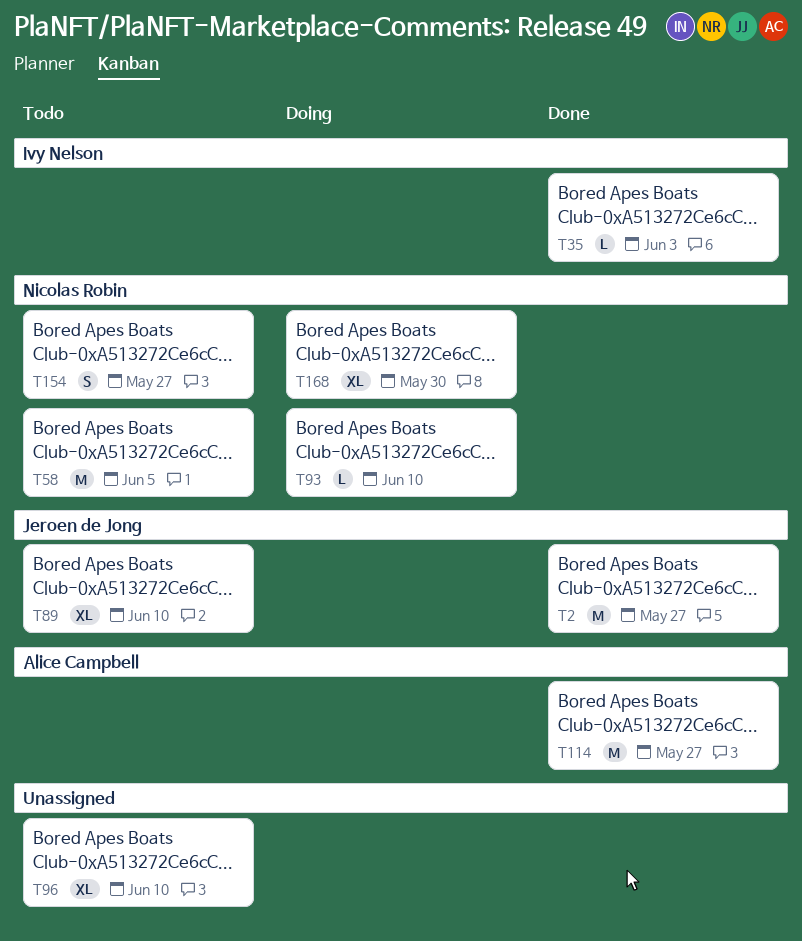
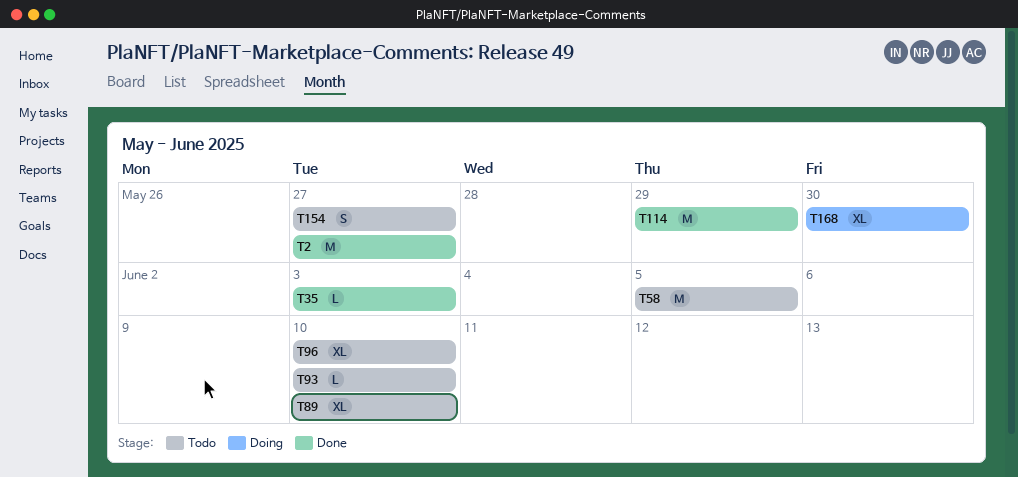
T93, status: Doing -> Todo
T114, due: May 27 -> May 29

